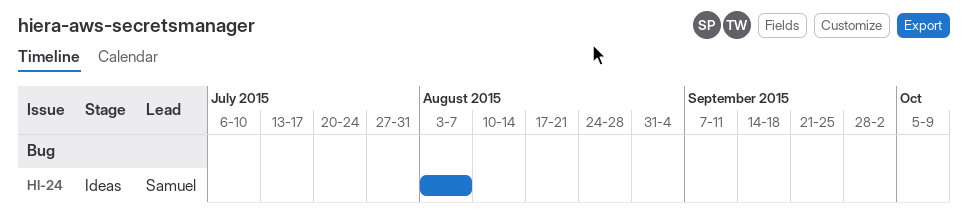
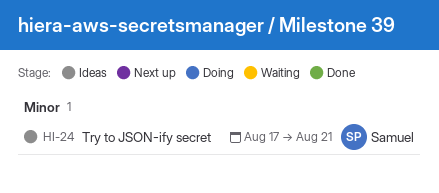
HI-24, start: Aug 3 -> Aug 17
HI-24, due: Aug 7 -> Aug 21

